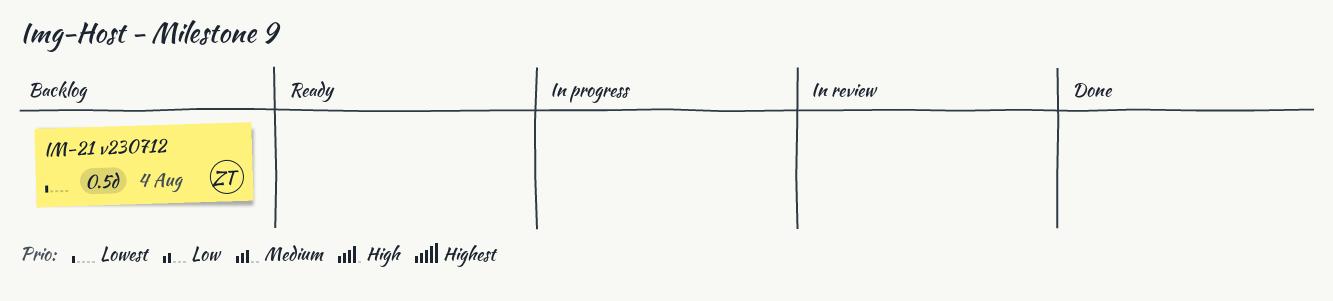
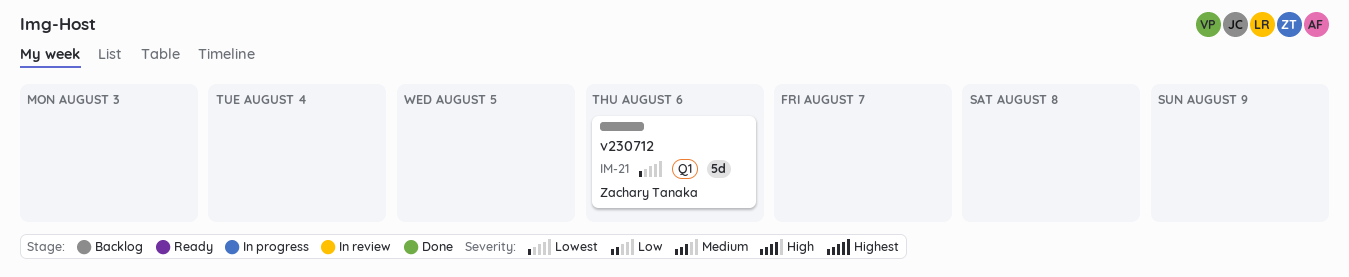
IM-21, estimate: 0.5d -> 5d
IM-21, due: Aug 4 -> Aug 6

